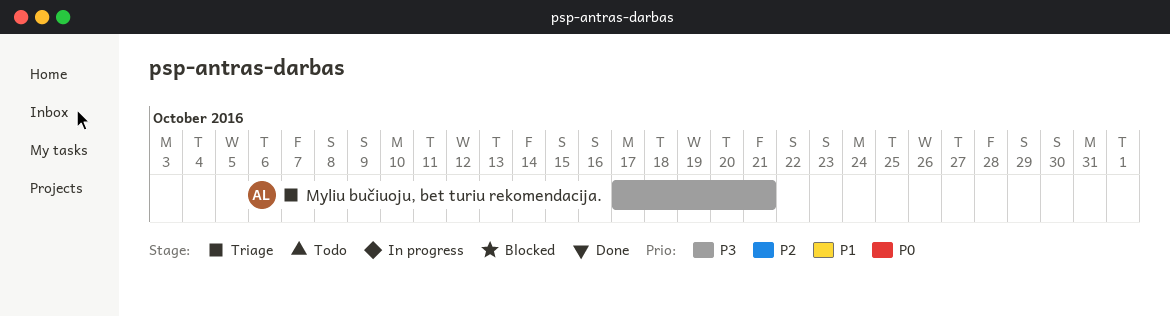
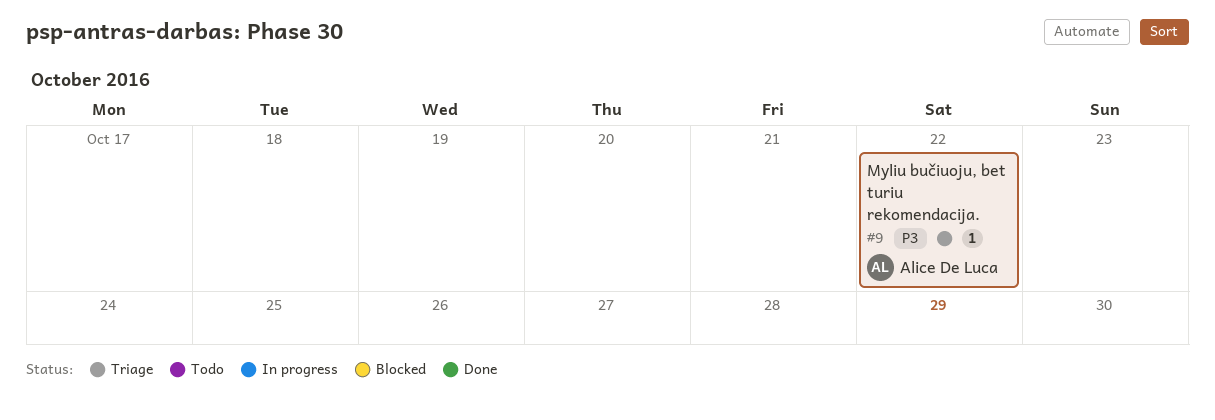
Myliu bučiuoju, bet turiu rekomendacija., due: Oct 21 -> Oct 22

